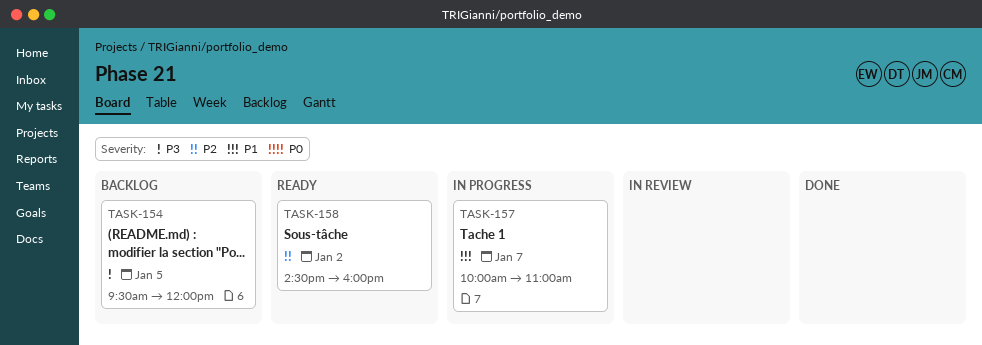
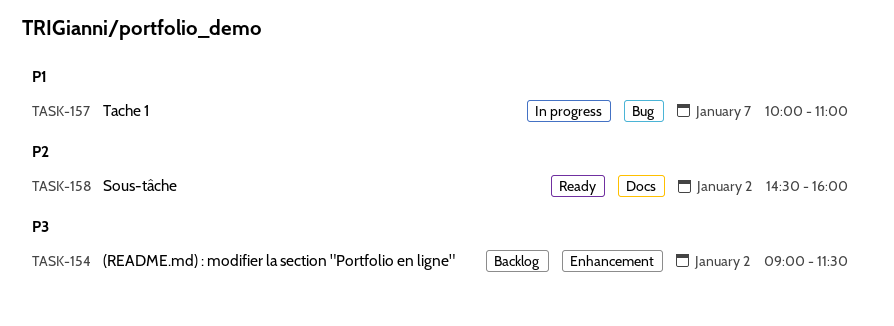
TASK-154, day: Jan 5 -> Jan 2
TASK-154, begins: 09:30 -> 09:00
TASK-154, ends: 12:00 -> 11:30

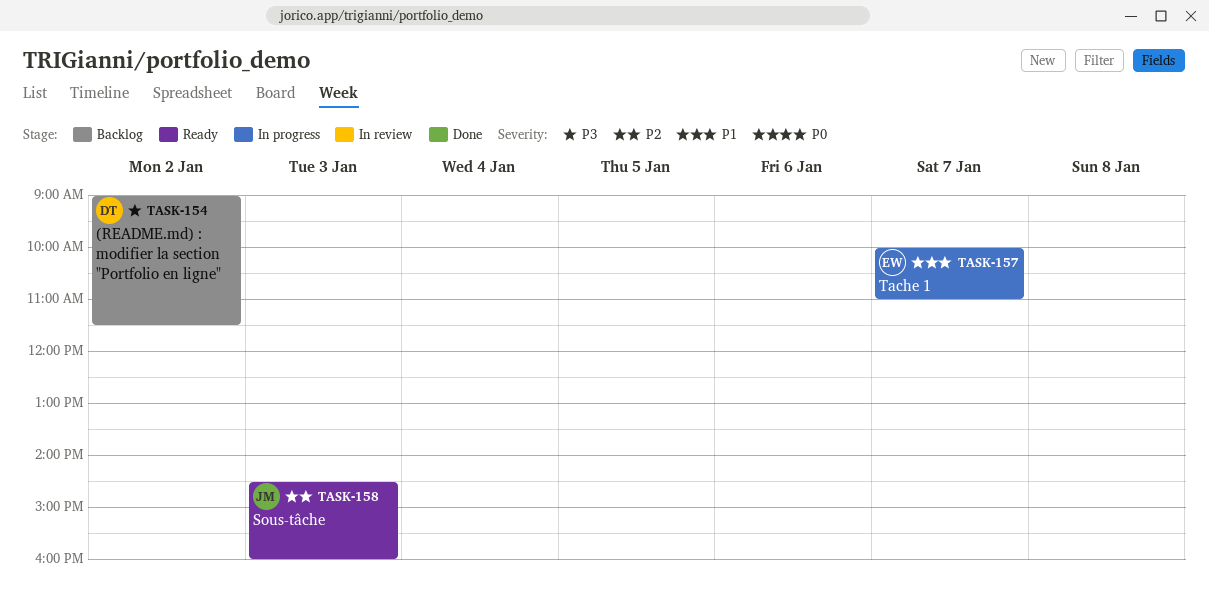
TASK-158, day: Jan 2 -> Jan 3

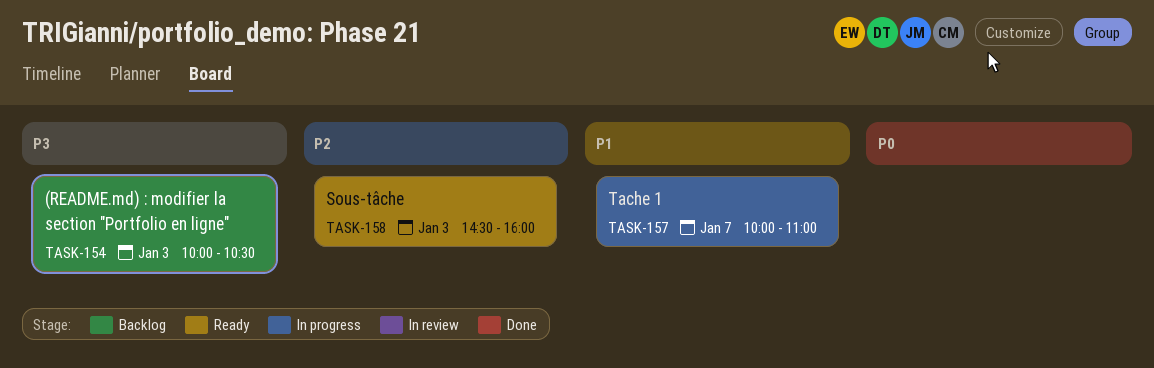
TASK-154, day: Jan 2 -> Jan 3
TASK-154, begins: 09:00 -> 10:00
TASK-154, ends: 11:30 -> 10:30

